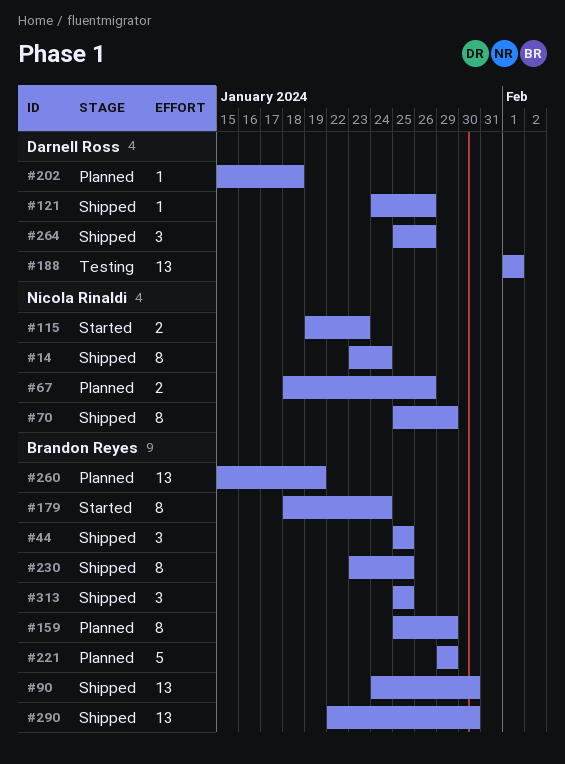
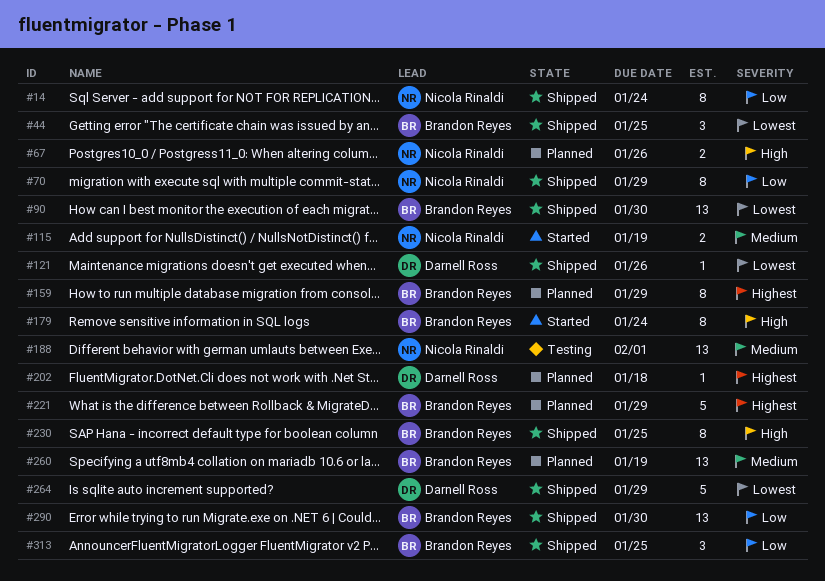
#115, due: Jan 23 -> Jan 19
#188, owner: Darnell Ross -> Nicola Rinaldi
#264, estimate: 3 -> 5
#264, due: Jan 26 -> Jan 29

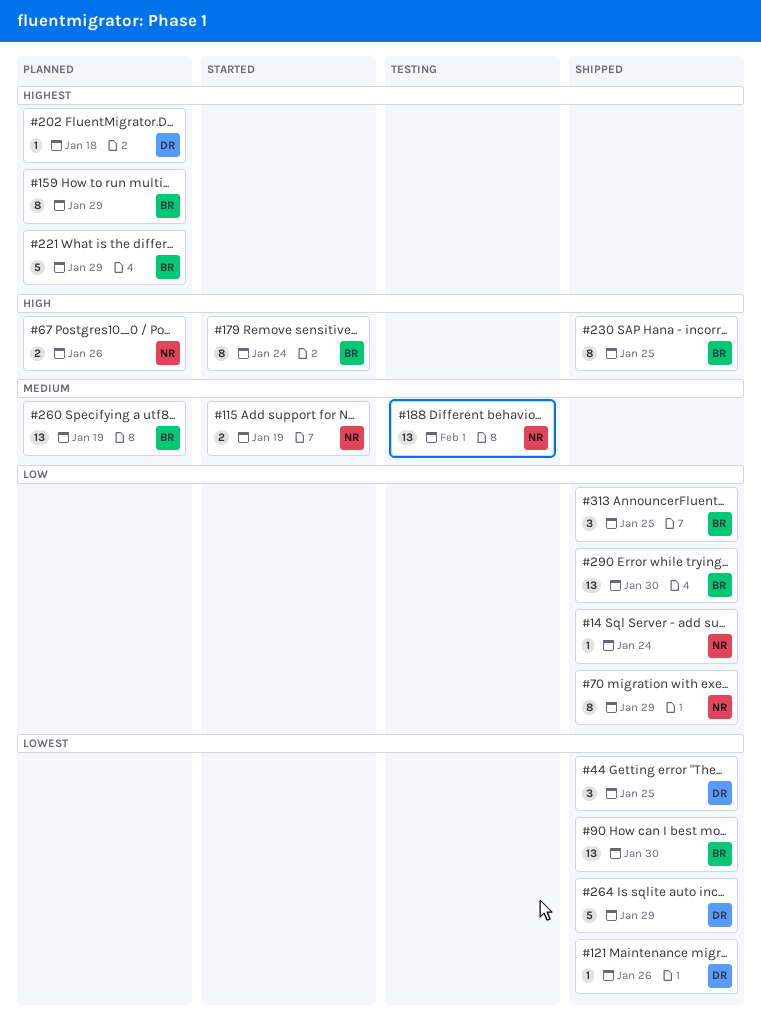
#14, estimate: 8 -> 1
#44, owner: Brandon Reyes -> Darnell Ross

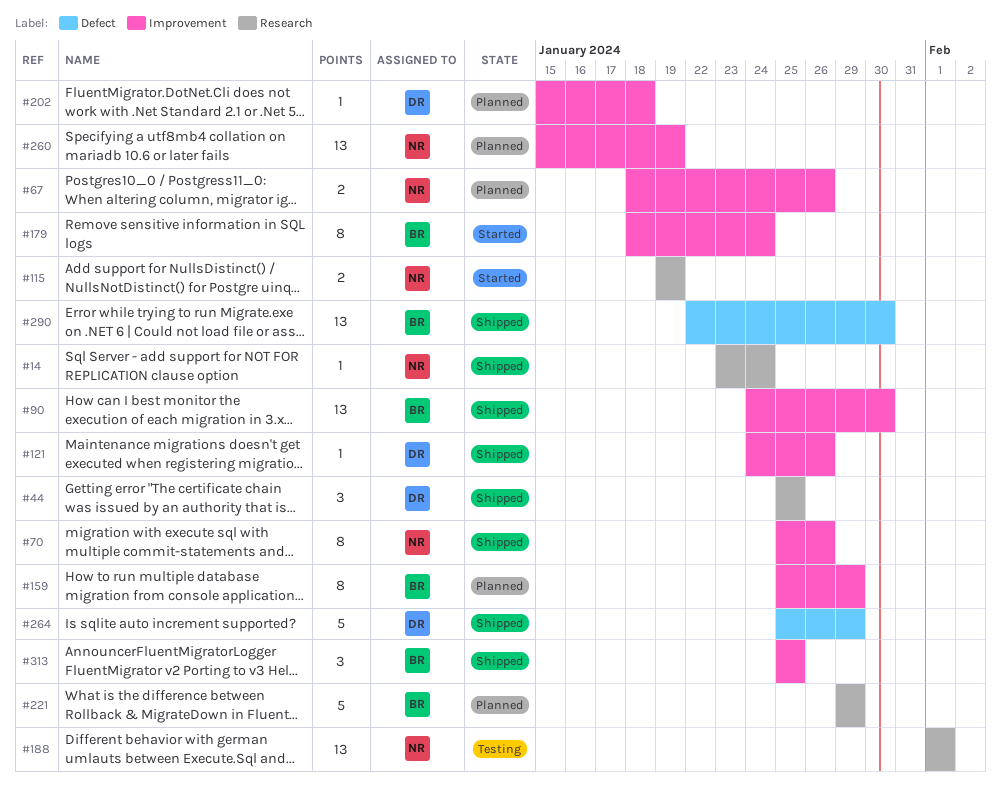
#70, due: Jan 29 -> Jan 26
#230: present -> none
#260, owner: BR -> NR

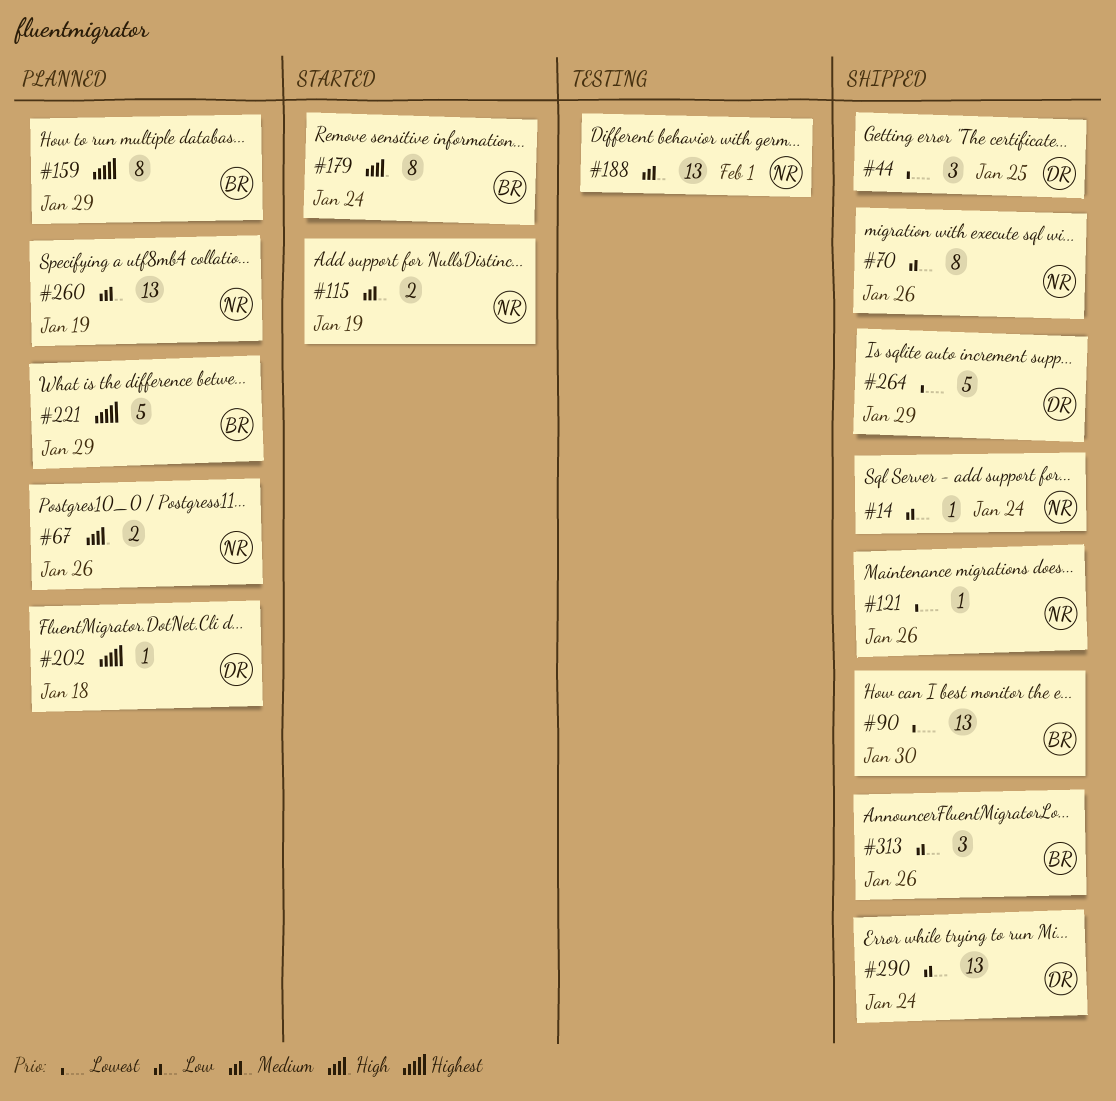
#121, owner: DR -> NR
#290, owner: BR -> DR
#290, due: Jan 30 -> Jan 24
#313, due: Jan 25 -> Jan 26

